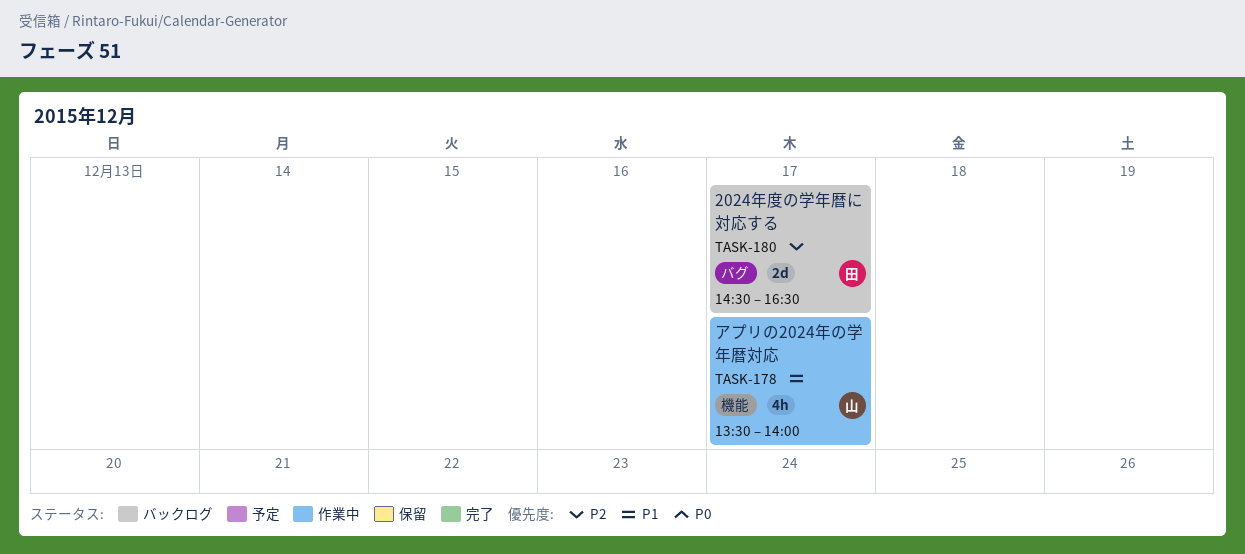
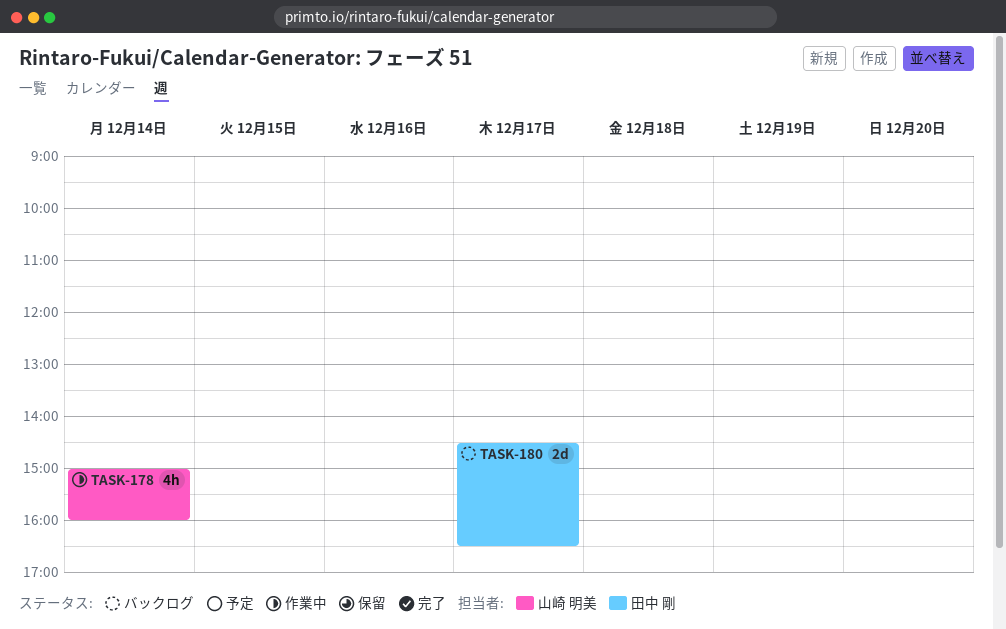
TASK-178, day: Dec 17 -> Dec 14
TASK-178, begins: 13:30 -> 15:00
TASK-178, ends: 14:00 -> 16:00

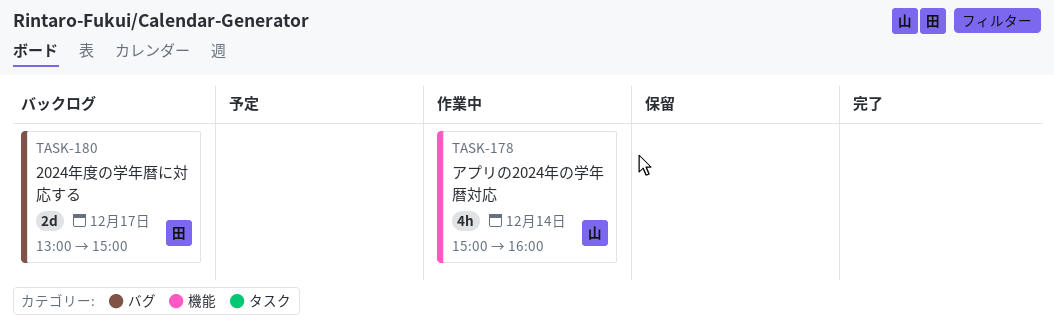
TASK-180, begins: 14:30 -> 13:00
TASK-180, ends: 16:30 -> 15:00

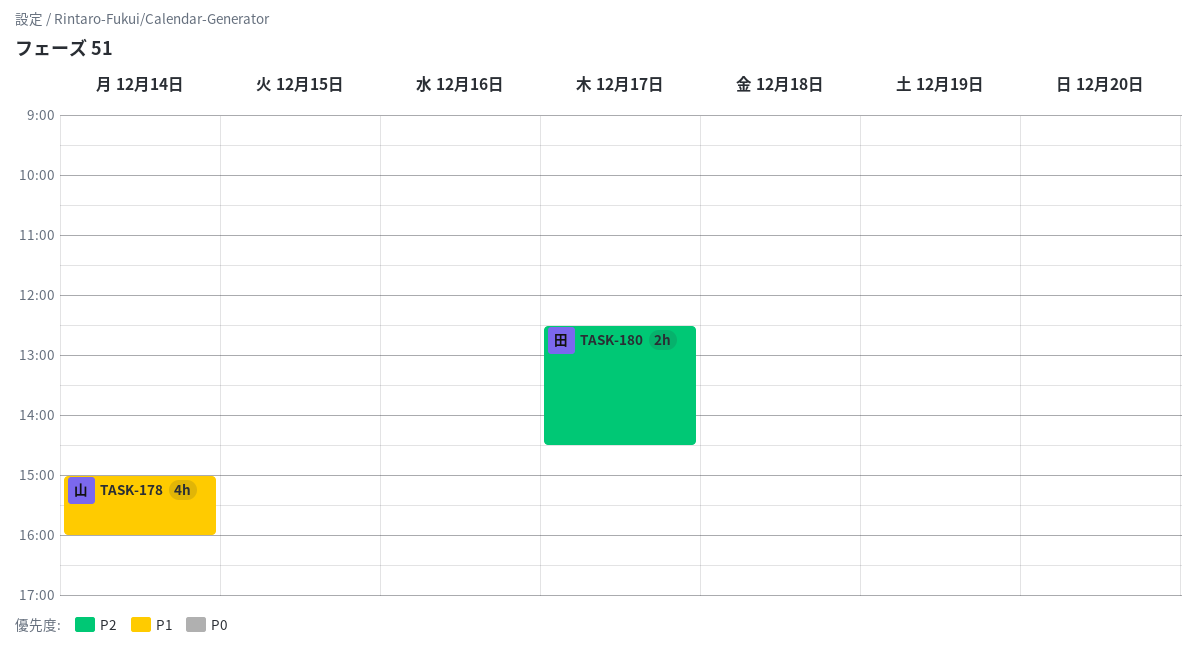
TASK-180, estimate: 2d -> 2h
TASK-180, begins: 13:00 -> 12:30
TASK-180, ends: 15:00 -> 14:30

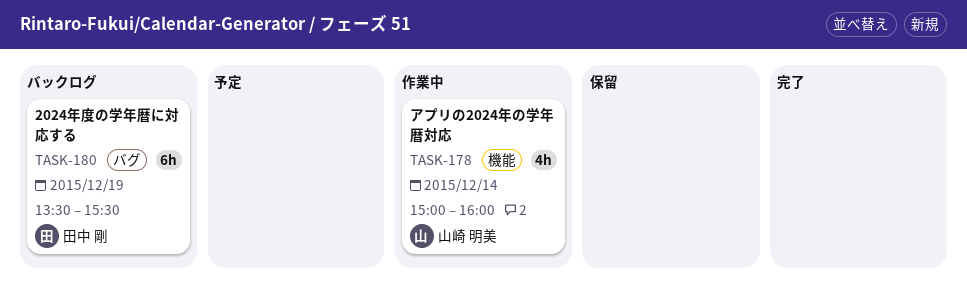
TASK-180, estimate: 2h -> 6h
TASK-180, day: Dec 17 -> Dec 19
TASK-180, begins: 12:30 -> 13:30
TASK-180, ends: 14:30 -> 15:30

